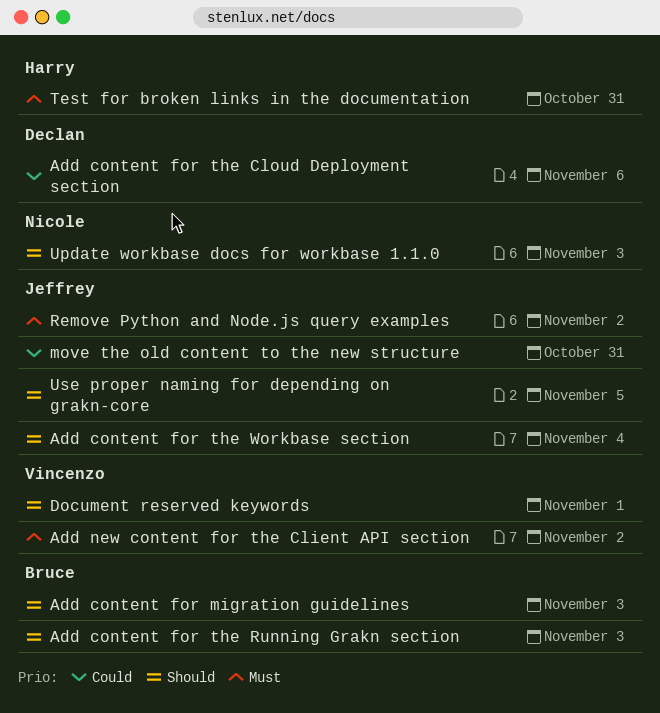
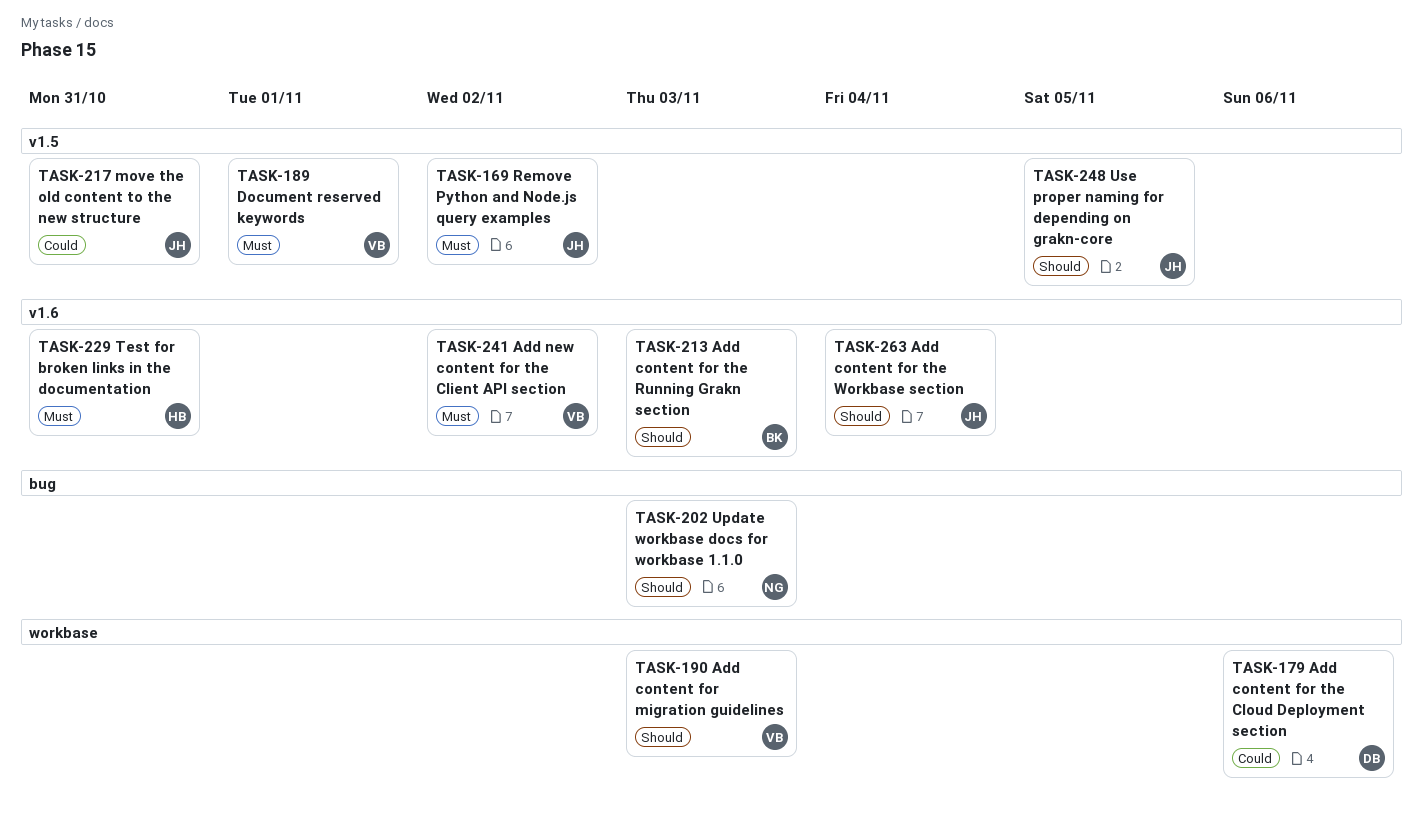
Add content for migration guidelines, owner: Bruce -> Vincenzo
Document reserved keywords, priority: Should -> Must

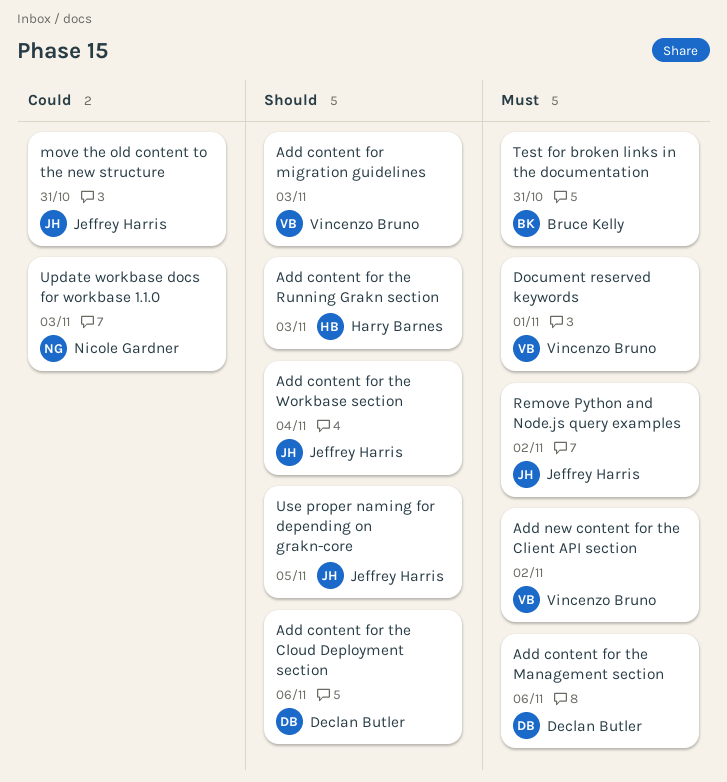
Add content for the Cloud Deployment section, priority: Could -> Should
Add content for the Management section: none -> present
Add content for the Running Grakn section, owner: Bruce Kelly -> Harry Barnes
Test for broken links in the documentation, owner: Harry Barnes -> Bruce Kelly
Update workbase docs for workbase 1.1.0, priority: Should -> Could

